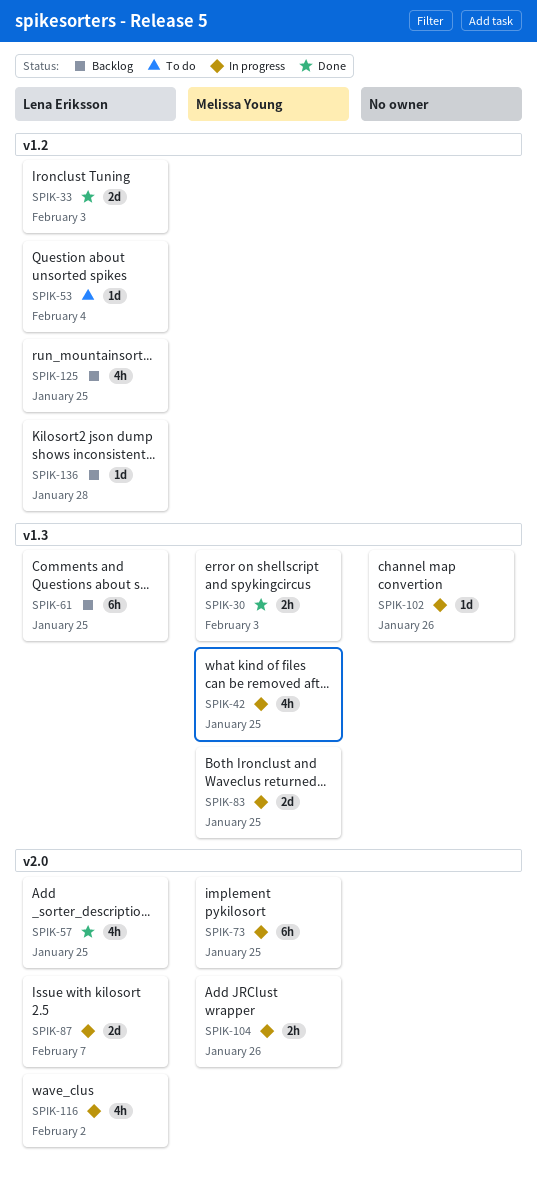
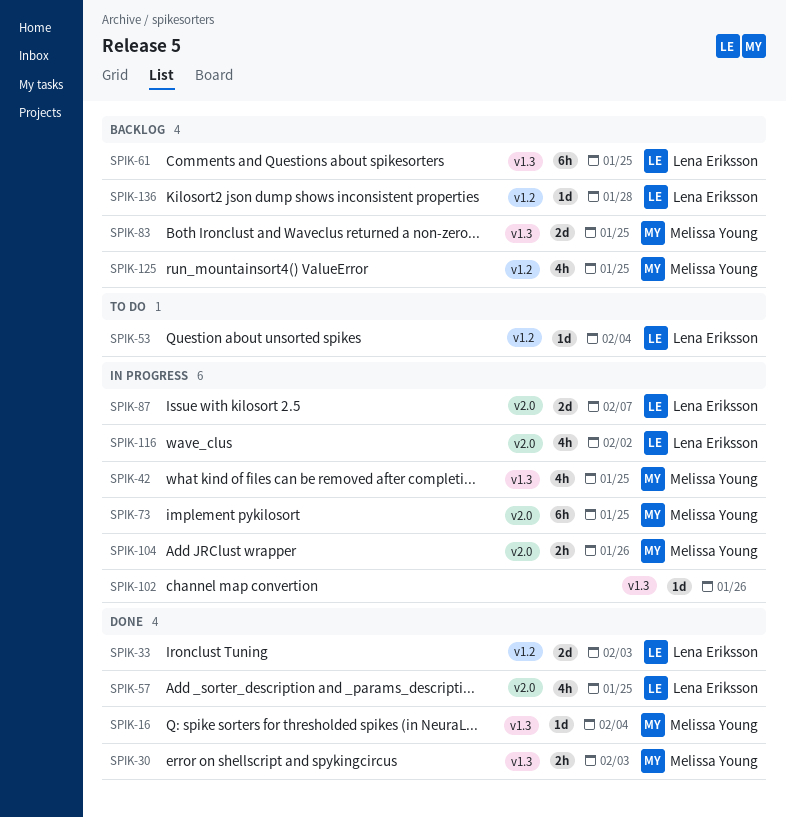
SPIK-16: none -> present
SPIK-83, status: In progress -> Backlog
SPIK-125, owner: Lena Eriksson -> Melissa Young

